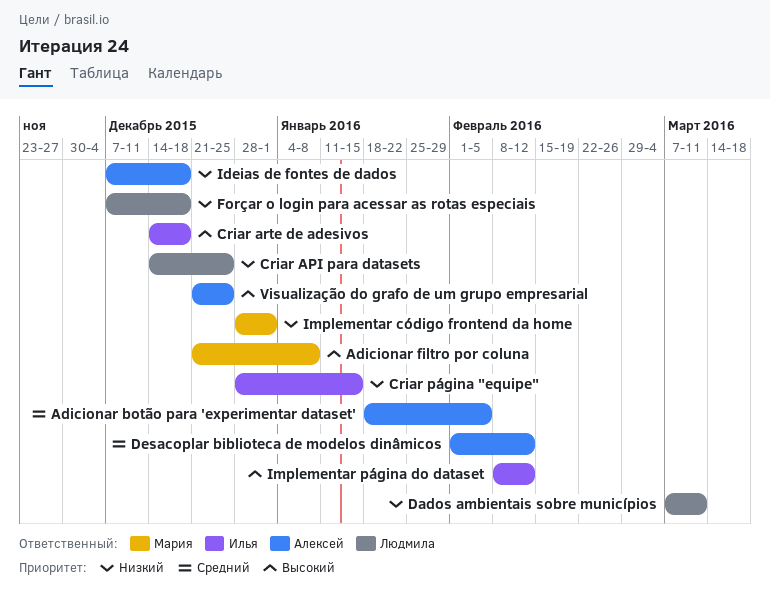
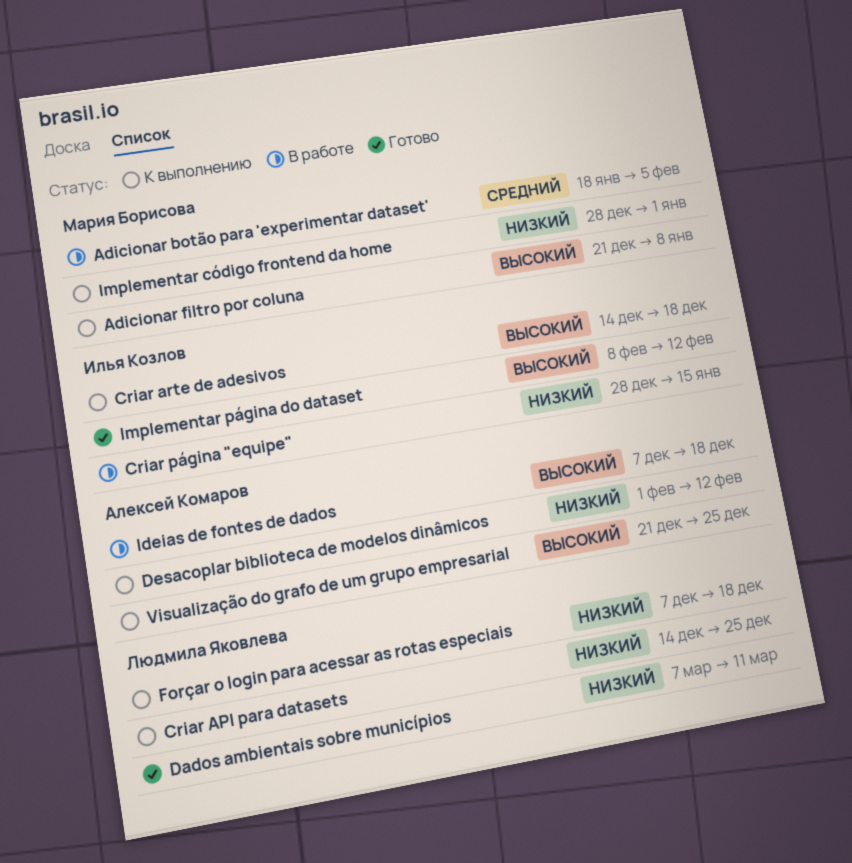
Adicionar botão para 'experimentar dataset', owner: Алексей Комаров -> Мария Борисова
Desacoplar biblioteca de modelos dinâmicos, priority: Средний -> Низкий
Ideias de fontes de dados, priority: Низкий -> Высокий

